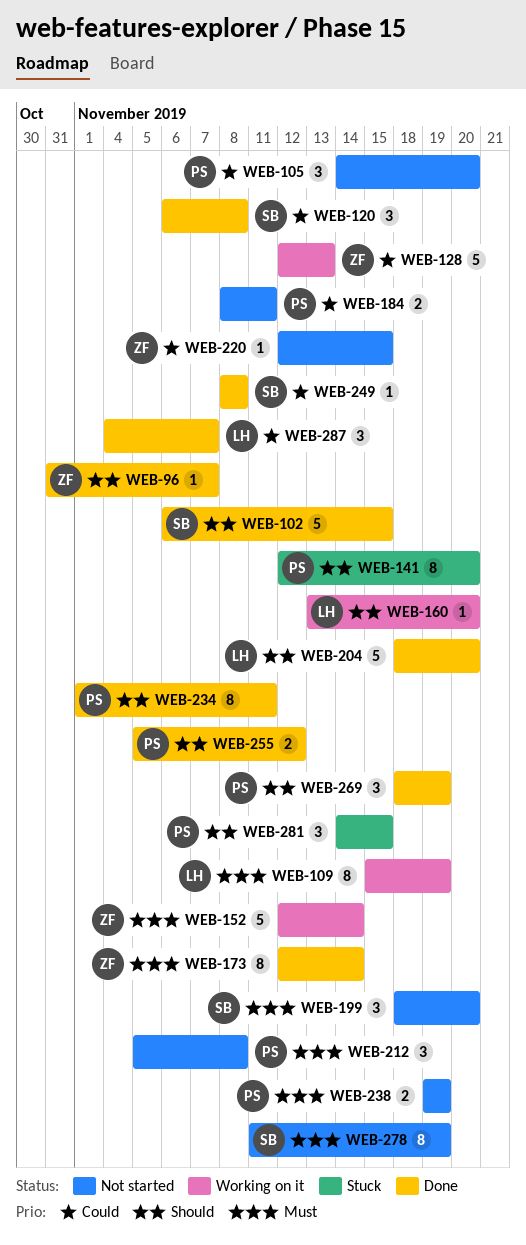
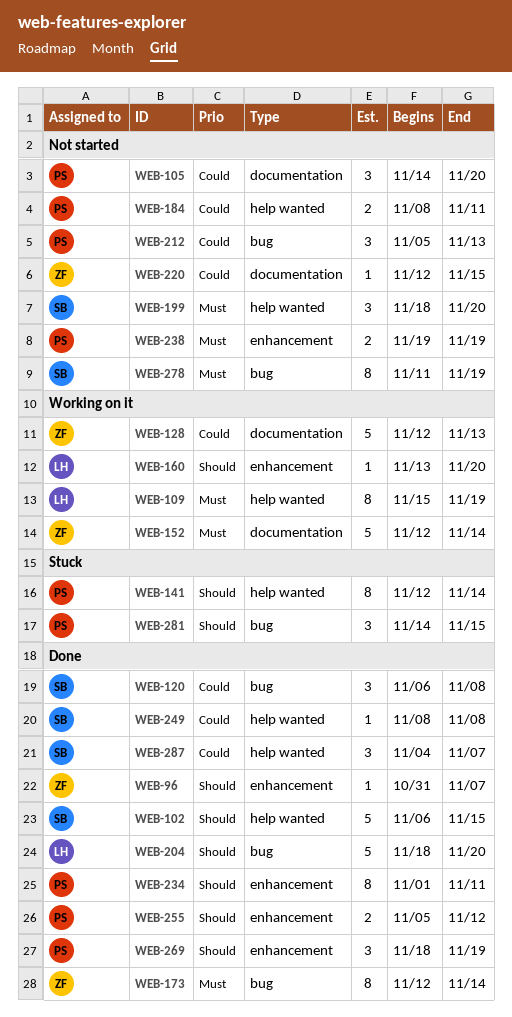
WEB-141, due: Nov 20 -> Nov 14
WEB-212, priority: Must -> Could
WEB-212, due: Nov 8 -> Nov 13
WEB-287, owner: LH -> SB

